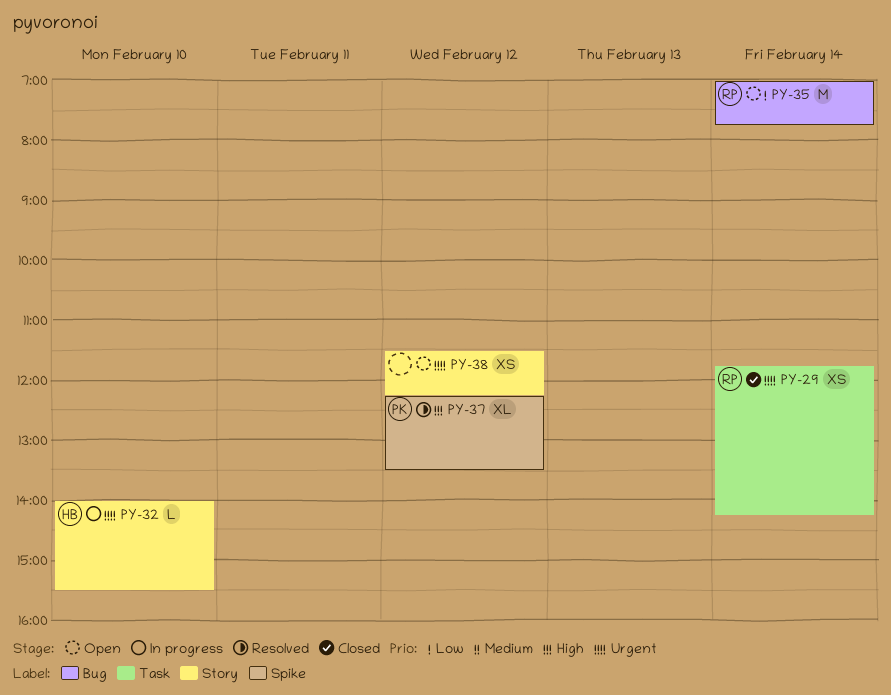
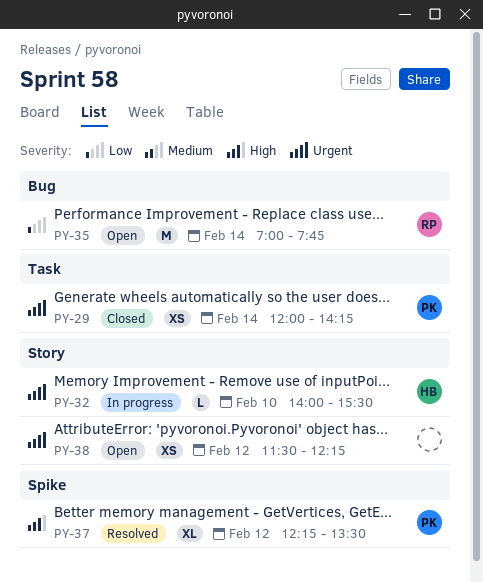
PY-29, owner: RP -> PK
PY-29, begins: 11:45 -> 12:00

